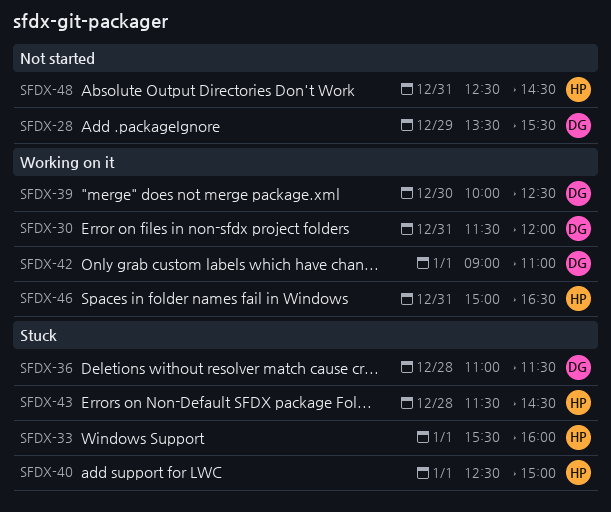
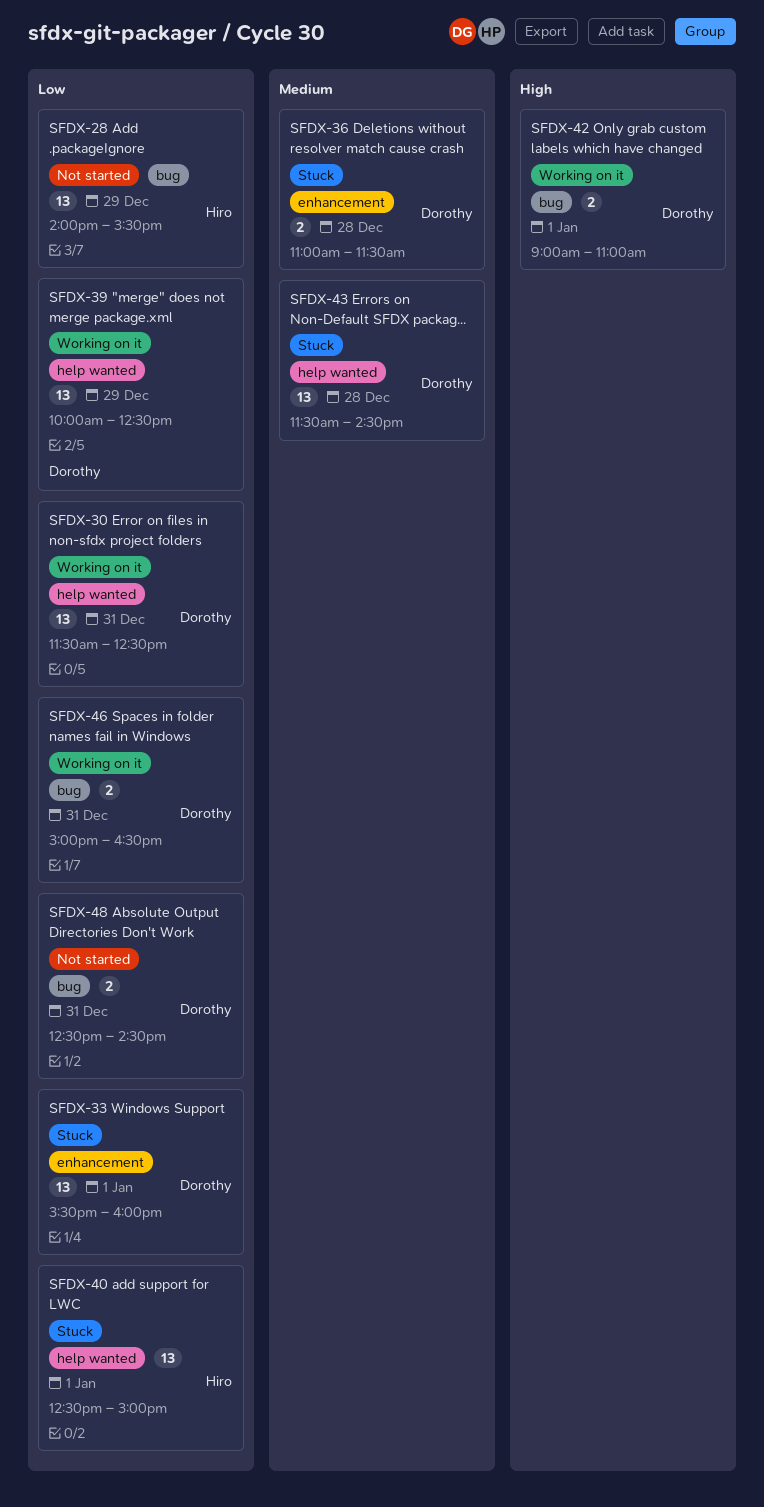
SFDX-28, owner: Dorothy -> Hiro
SFDX-28, begins: 13:30 -> 14:00
SFDX-30, ends: 12:00 -> 12:30
SFDX-33, owner: Hiro -> Dorothy
SFDX-39, day: Dec 30 -> Dec 29
SFDX-43, owner: Hiro -> Dorothy
SFDX-46, owner: Hiro -> Dorothy
SFDX-48, owner: Hiro -> Dorothy

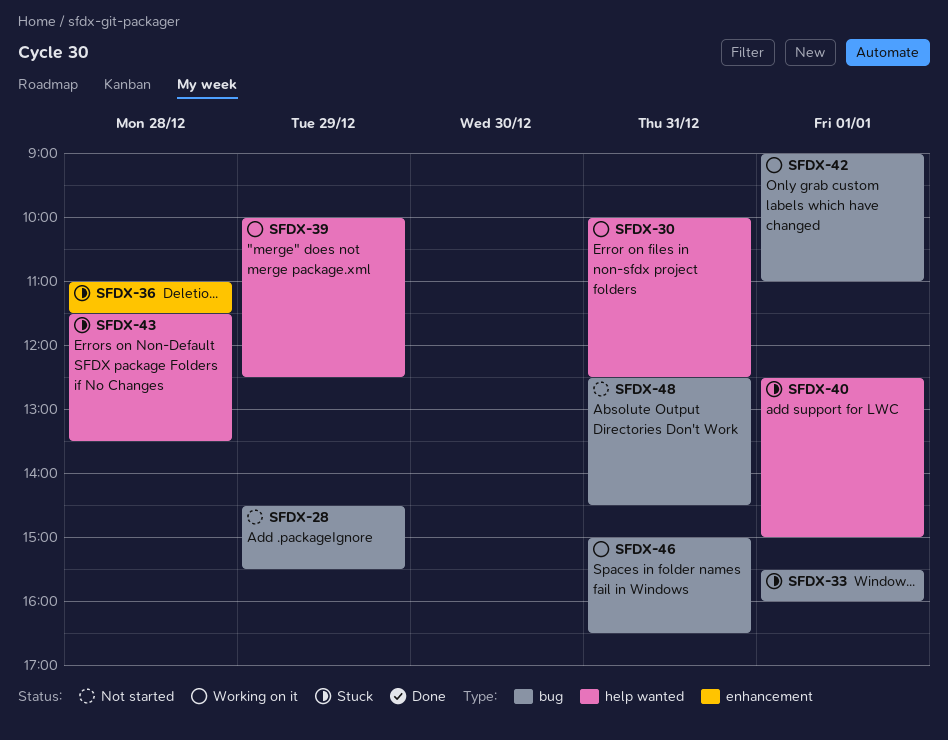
SFDX-28, begins: 14:00 -> 14:30
SFDX-30, begins: 11:30 -> 10:00
SFDX-33, label: enhancement -> bug
SFDX-43, ends: 14:30 -> 13:30

